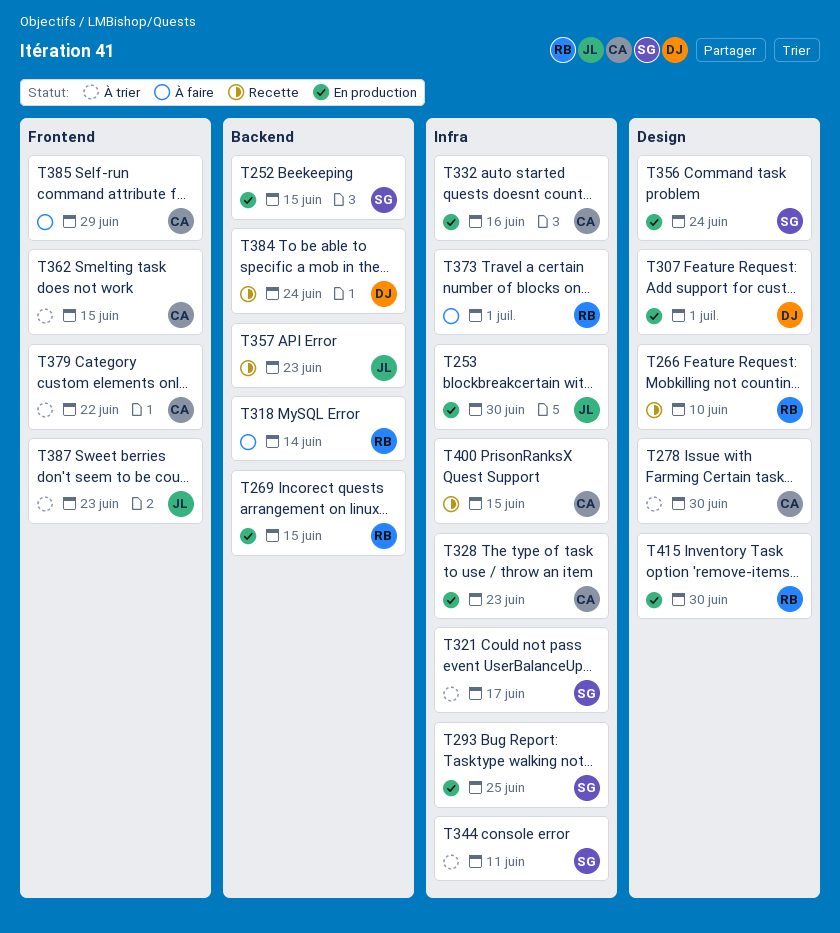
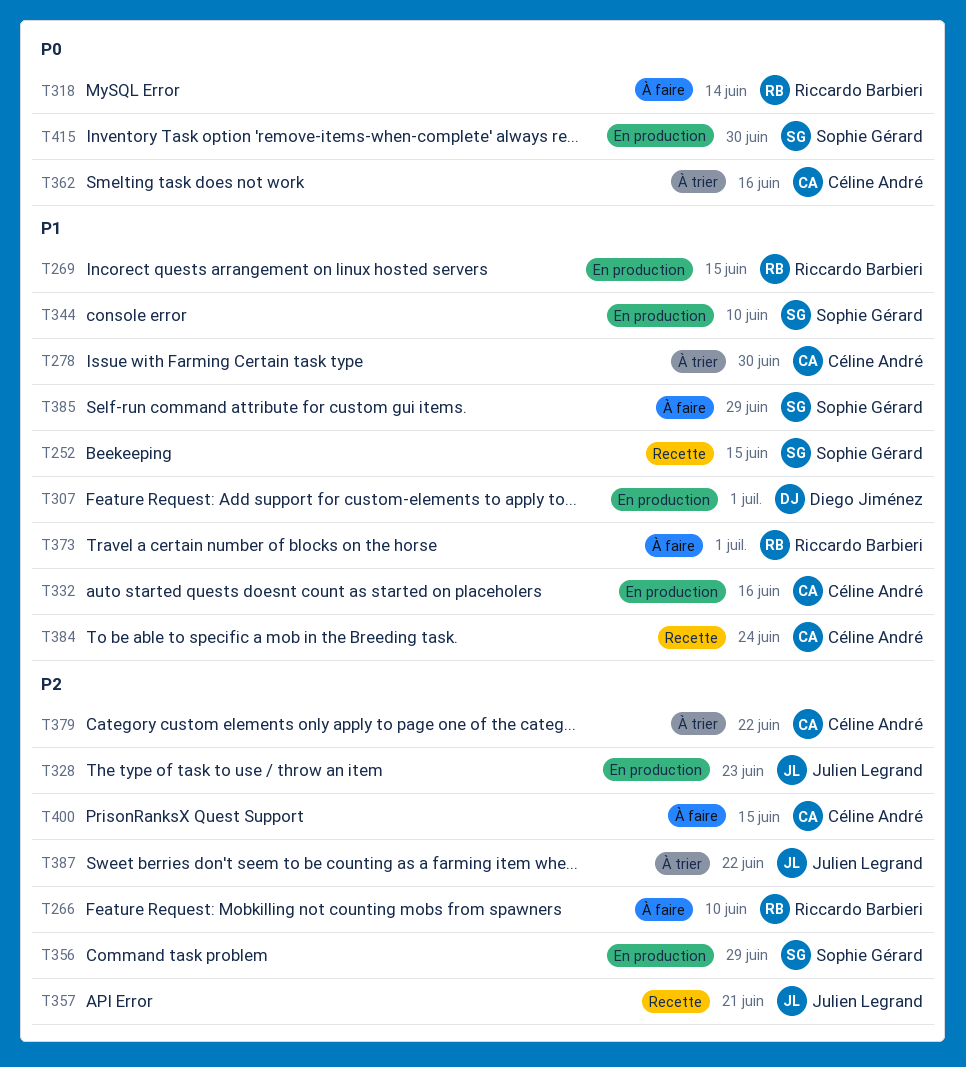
T252, status: En production -> Recette
T253: present -> none
T266, status: Recette -> À faire
T293: present -> none
T321: present -> none
T328, owner: Céline André -> Julien Legrand
T344, status: À trier -> En production
T344, due: Jun 11 -> Jun 10
T356, due: Jun 24 -> Jun 29
T357, due: Jun 23 -> Jun 21
T362, due: Jun 15 -> Jun 16
T384, owner: Diego Jiménez -> Céline André
T385, owner: Céline André -> Sophie Gérard
T387, due: Jun 23 -> Jun 22
T400, status: Recette -> À faire
T415, owner: Riccardo Barbieri -> Sophie Gérard

